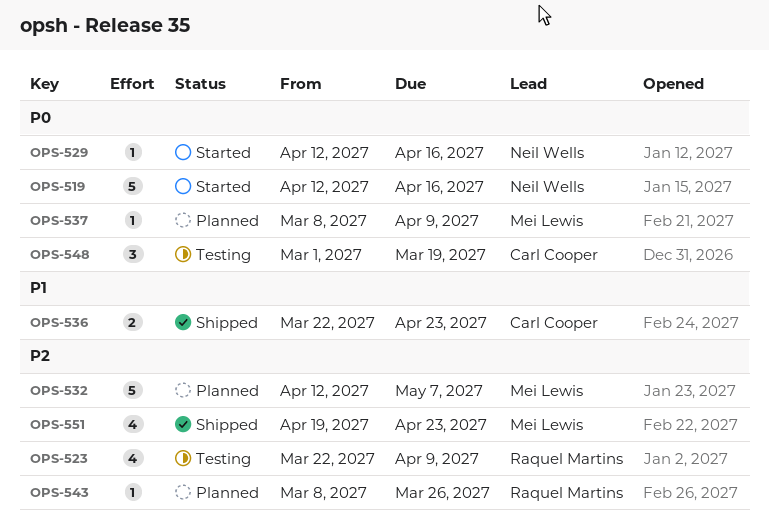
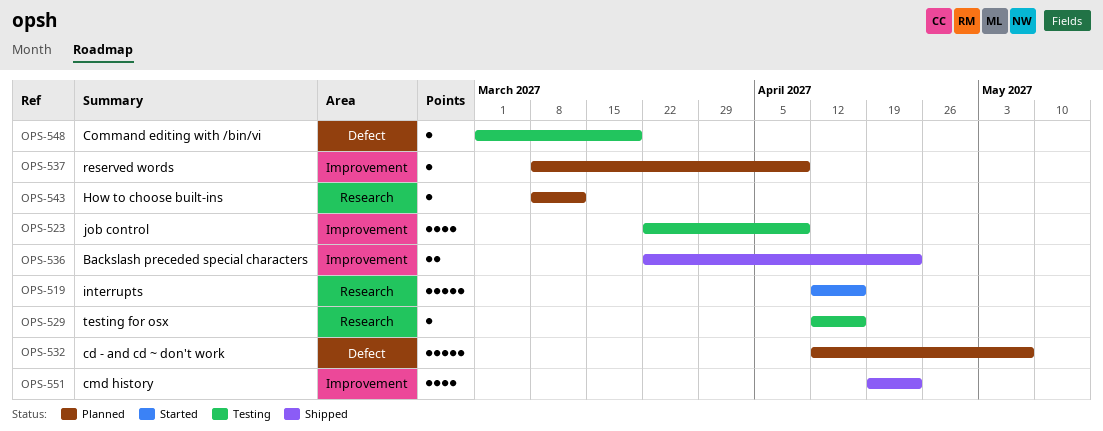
OPS-529, status: Started -> Testing
OPS-543, due: Mar 26 -> Mar 12
OPS-548, estimate: 3 -> 1

